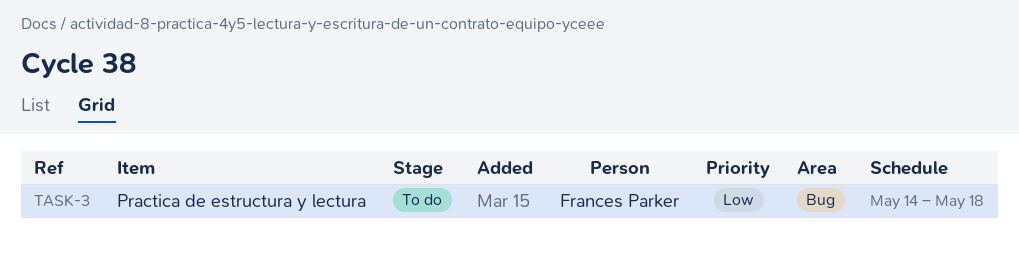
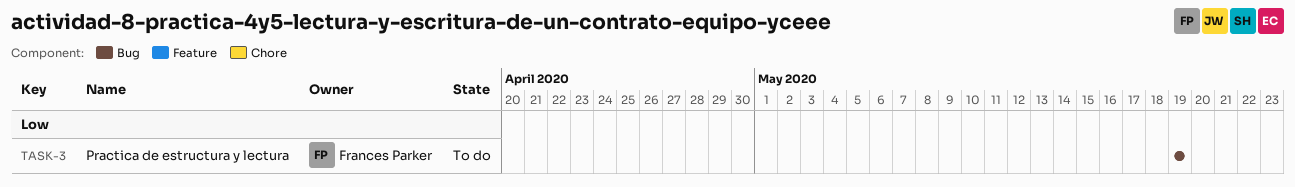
TASK-3, start: May 14 -> May 19
TASK-3, due: May 18 -> May 19

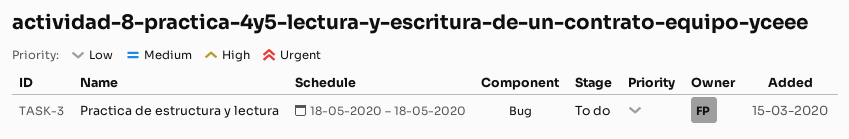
TASK-3, start: May 19 -> May 18
TASK-3, due: May 19 -> May 18

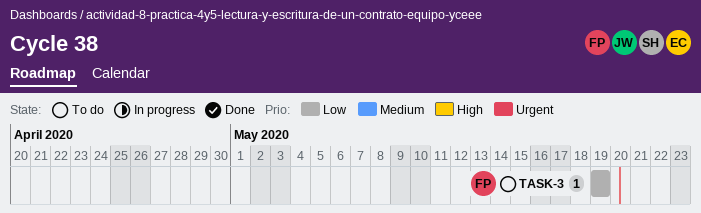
TASK-3, start: May 18 -> May 19
TASK-3, due: May 18 -> May 19

